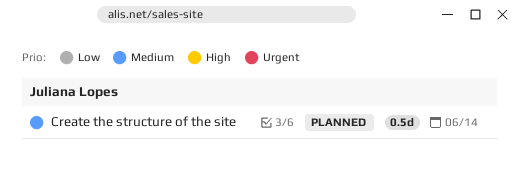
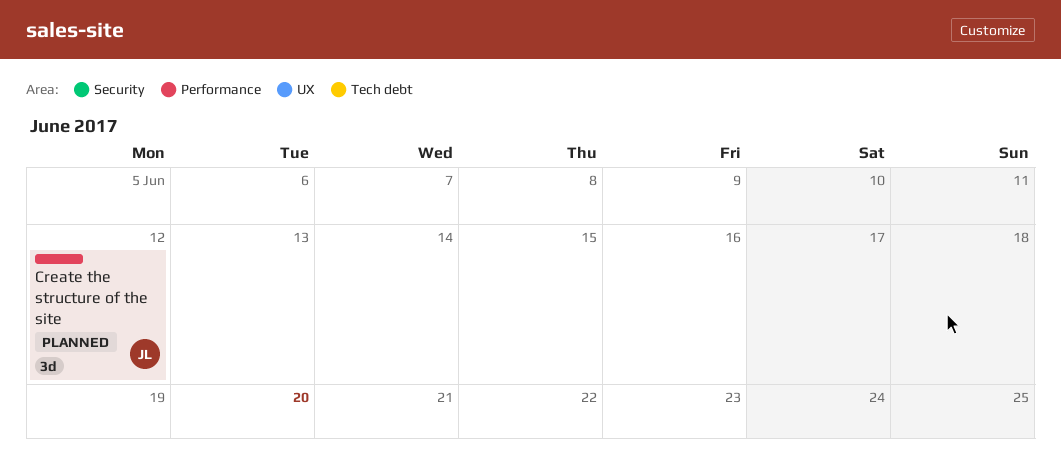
Create the structure of the site, estimate: 0.5d -> 3d
Create the structure of the site, due: Jun 14 -> Jun 12

